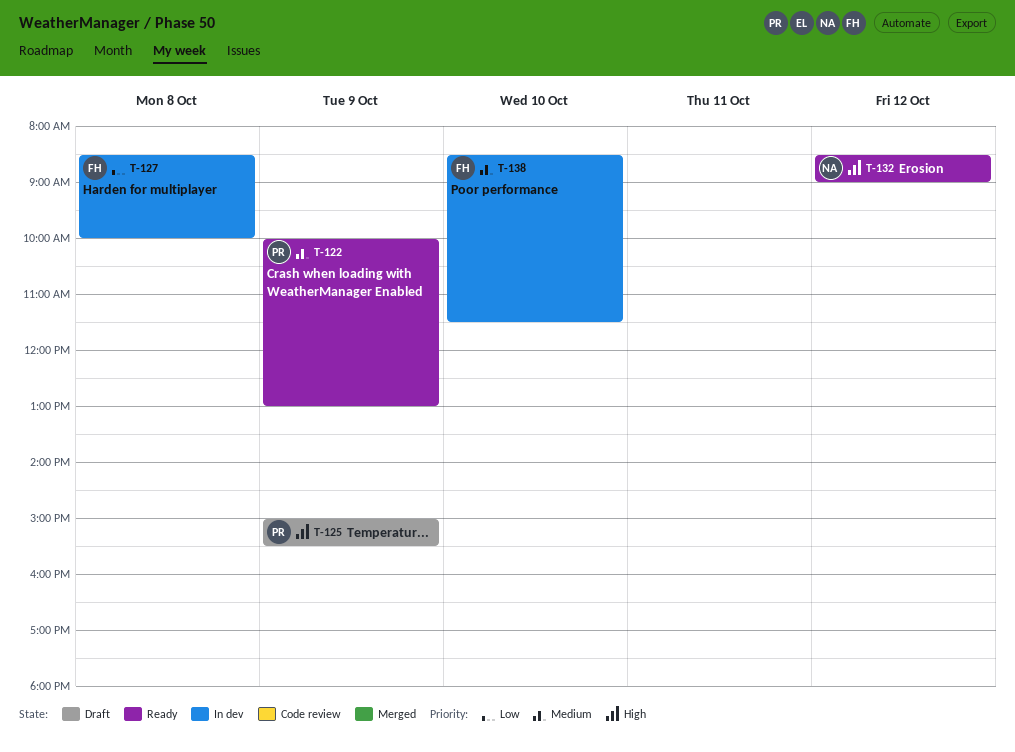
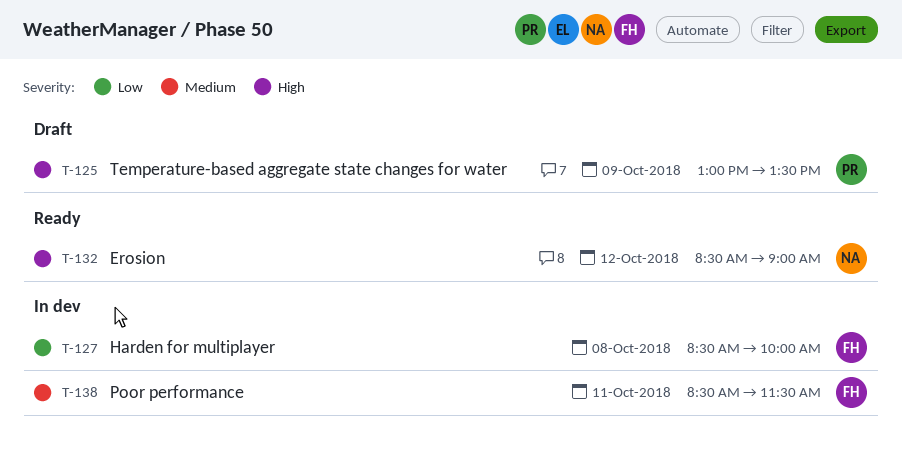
T-122: present -> none
T-125, begins: 15:00 -> 13:00
T-125, ends: 15:30 -> 13:30
T-138, day: Oct 10 -> Oct 11

